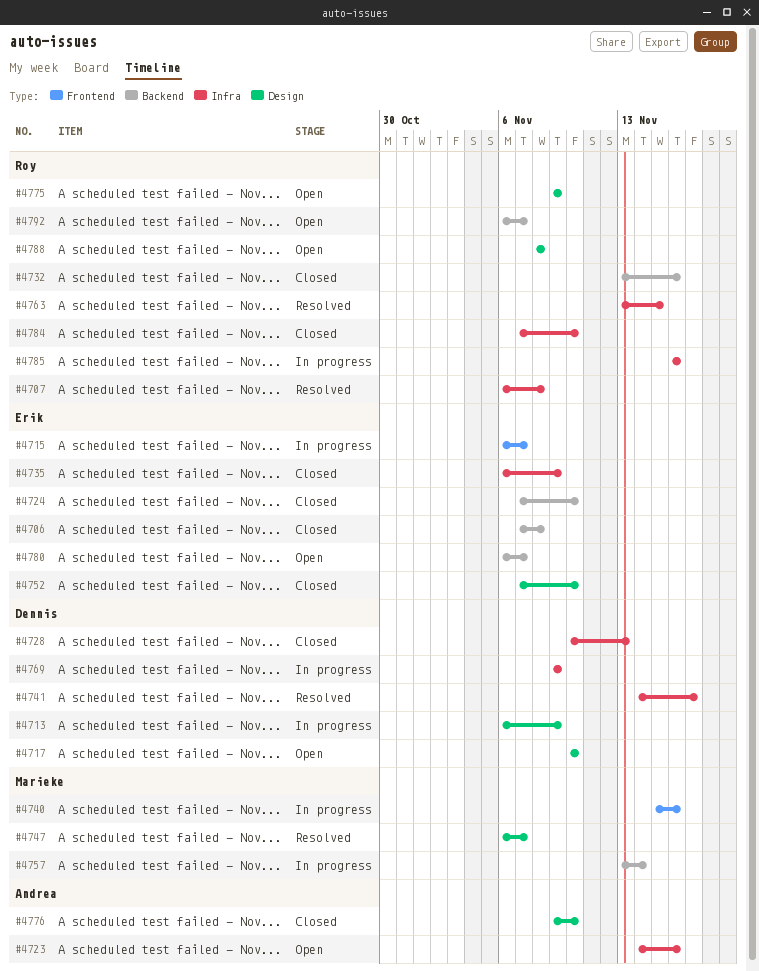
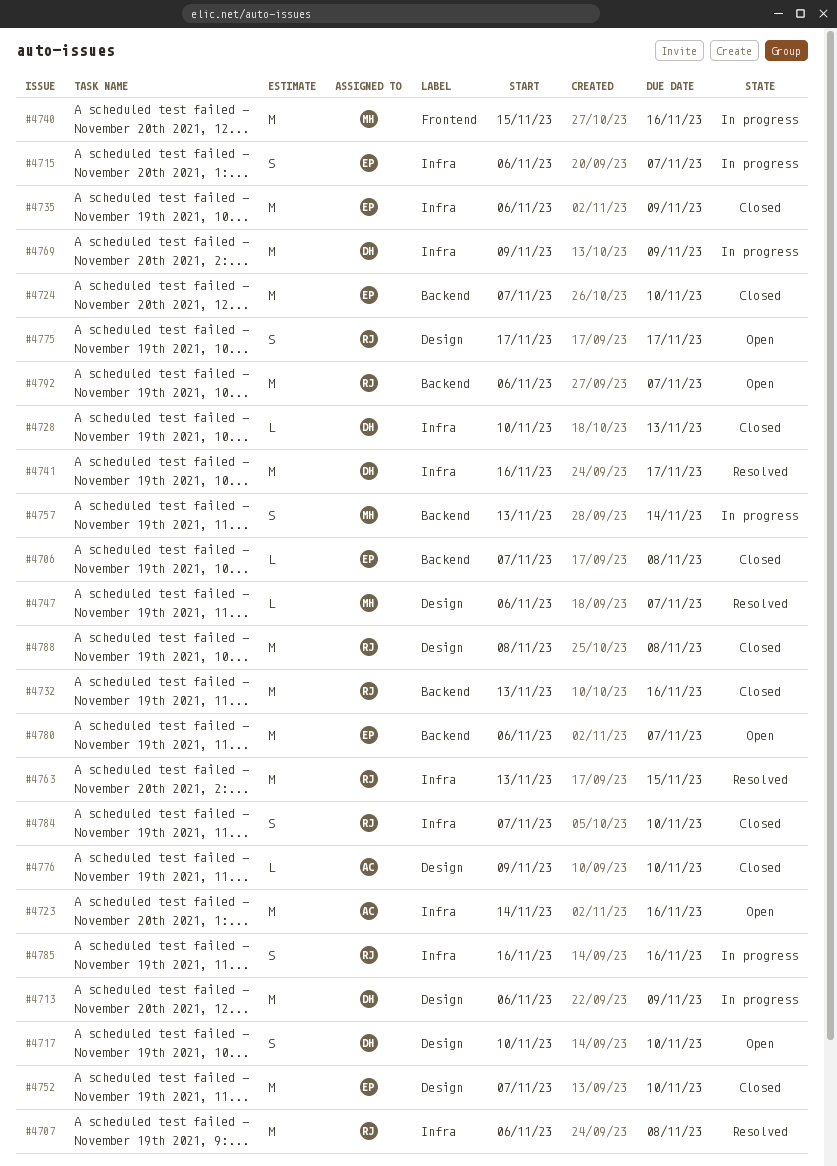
#4715, label: Frontend -> Infra
#4741, start: Nov 14 -> Nov 16
#4775, start: Nov 9 -> Nov 17
#4775, due: Nov 9 -> Nov 17
#4788, status: Open -> Closed

